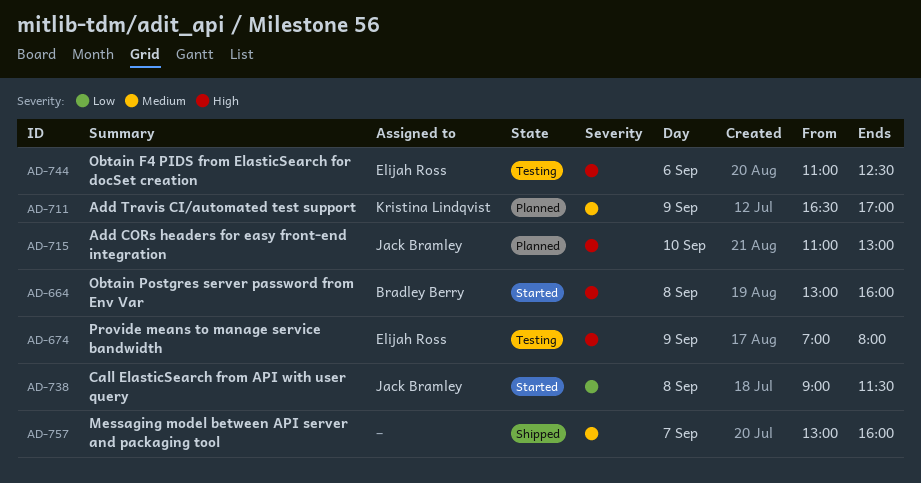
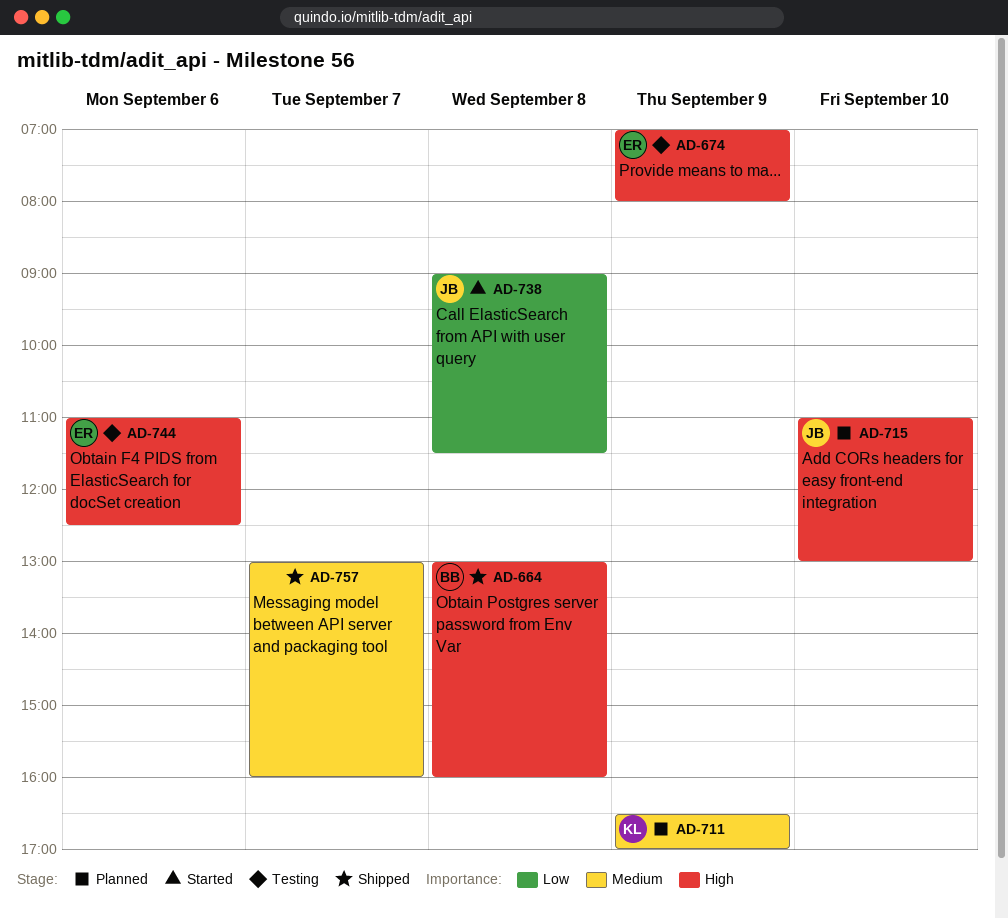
AD-664, status: Started -> Shipped

